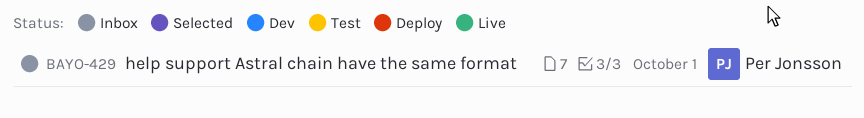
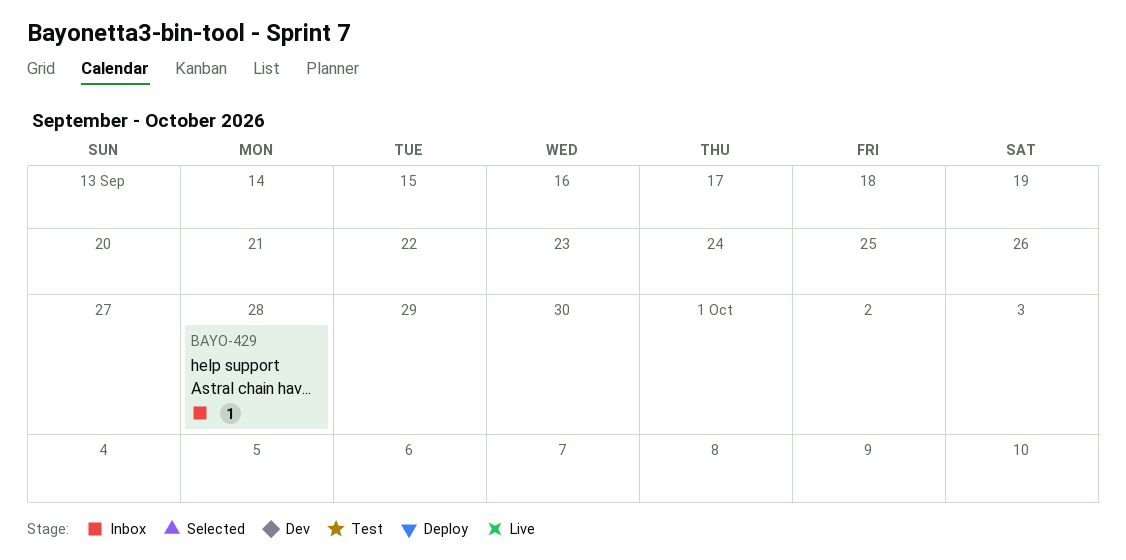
BAYO-429, due: Oct 1 -> Sep 28

